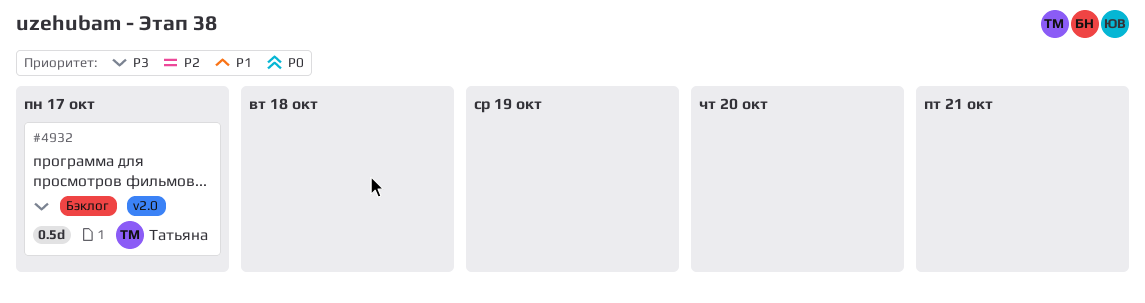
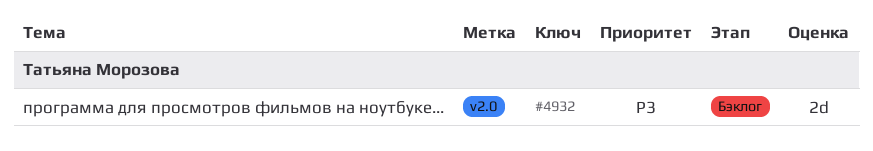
#4932, estimate: 0.5d -> 2d

